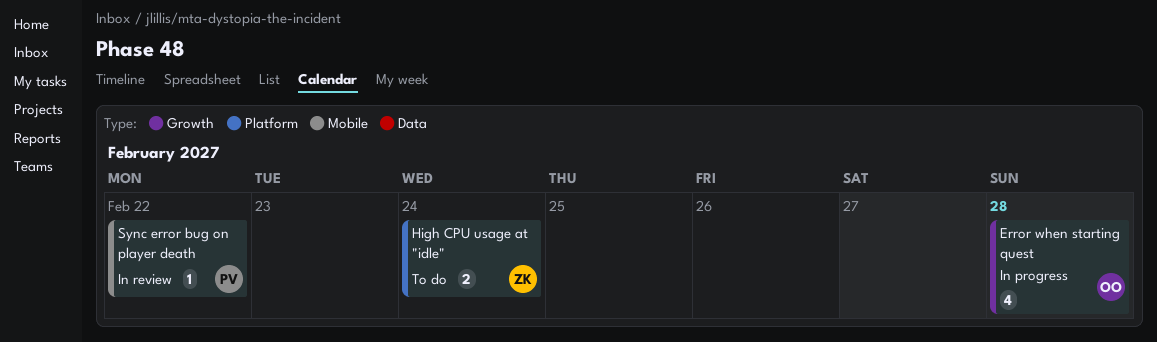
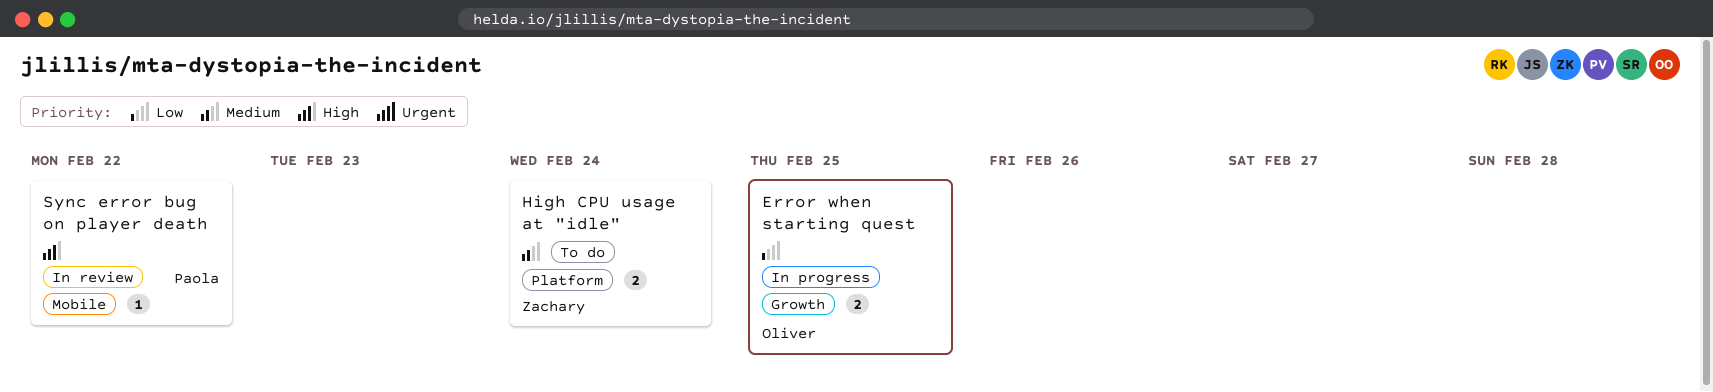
Error when starting quest, estimate: 4 -> 2
Error when starting quest, due: Feb 28 -> Feb 25

